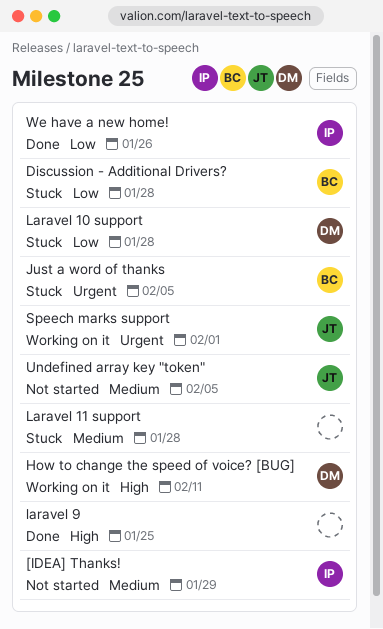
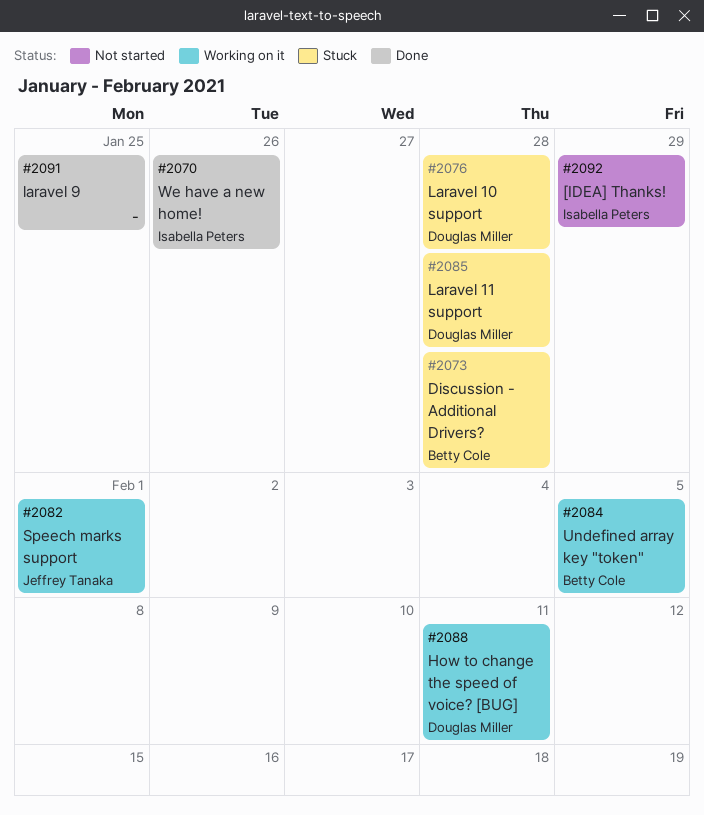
Just a word of thanks: present -> none
Laravel 11 support, owner: none -> Douglas Miller
Undefined array key "token", status: Not started -> Working on it
Undefined array key "token", owner: Jeffrey Tanaka -> Betty Cole

